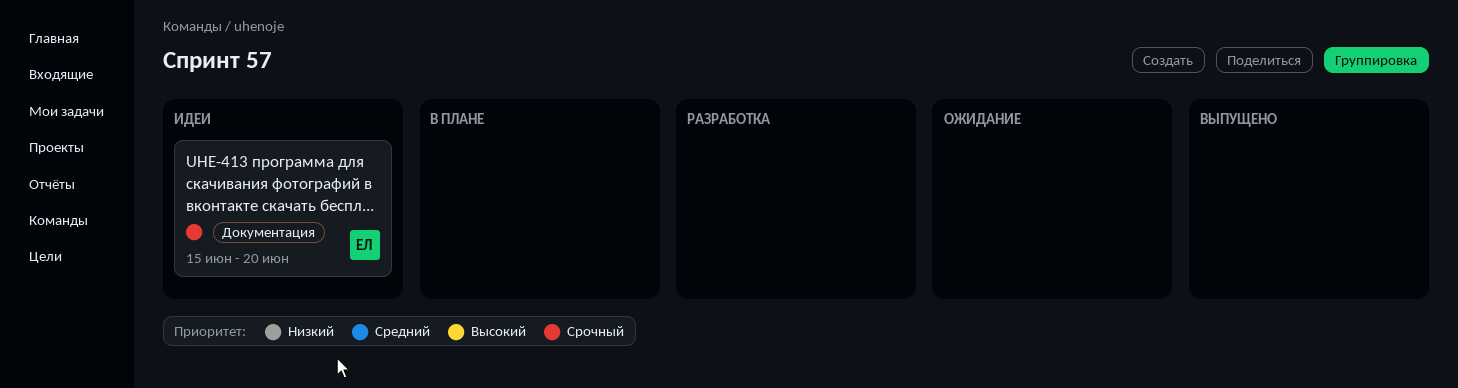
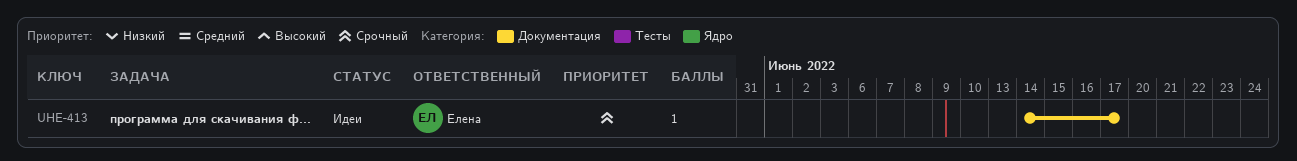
UHE-413, start: Jun 15 -> Jun 14
UHE-413, due: Jun 20 -> Jun 17

